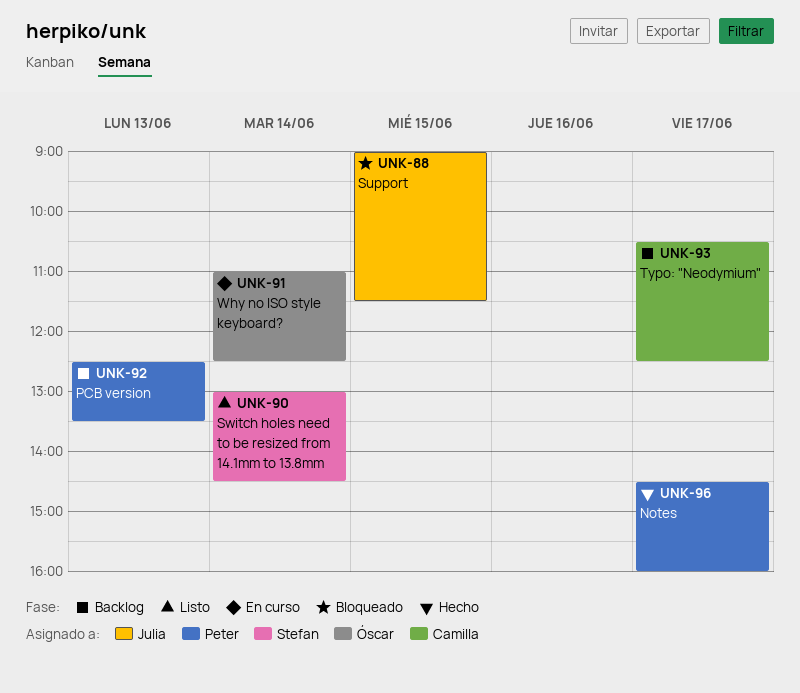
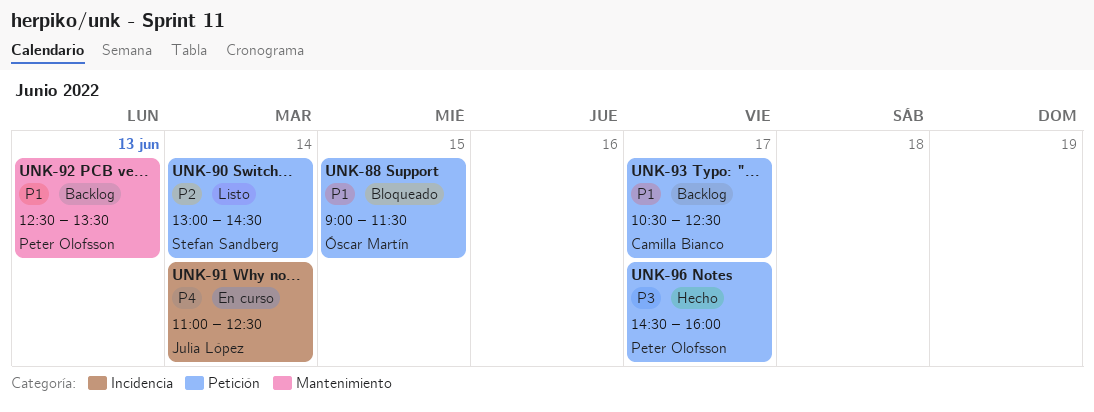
UNK-88, owner: Julia López -> Óscar Martín
UNK-91, owner: Óscar Martín -> Julia López

